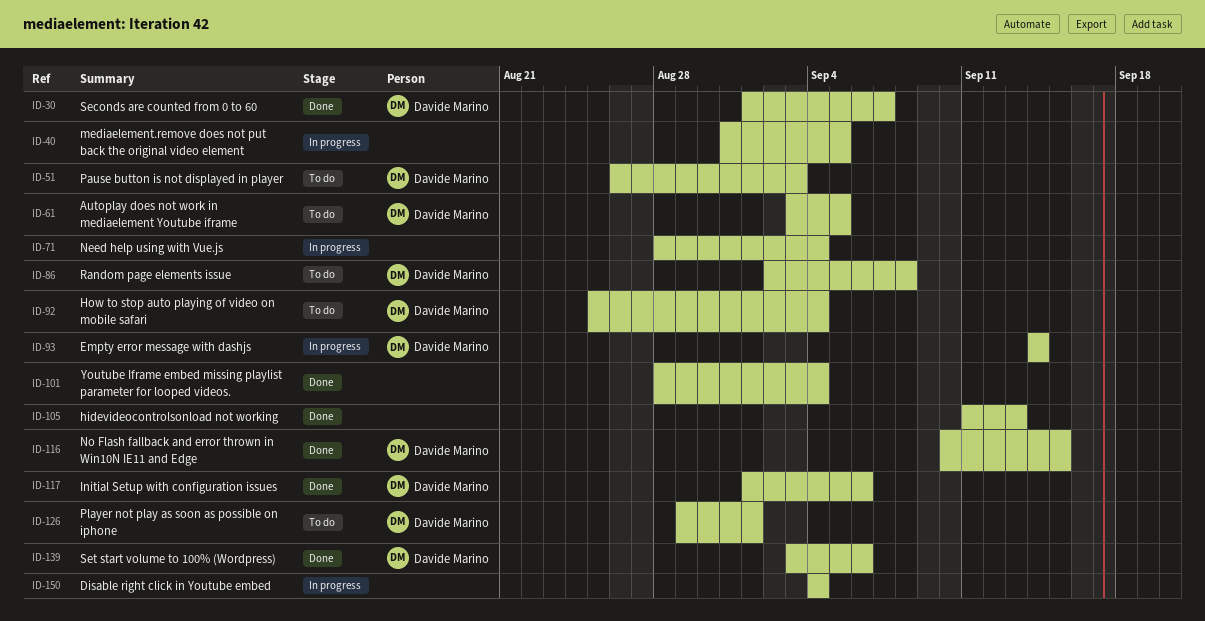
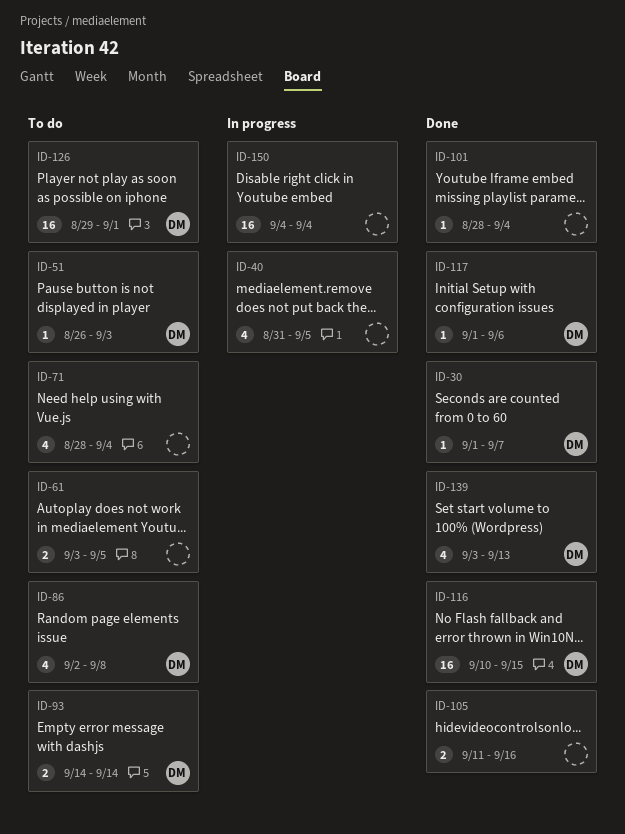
ID-61, owner: Davide Marino -> none
ID-71, status: In progress -> To do
ID-92: present -> none
ID-93, status: In progress -> To do
ID-105, due: Sep 13 -> Sep 16
ID-139, due: Sep 6 -> Sep 13

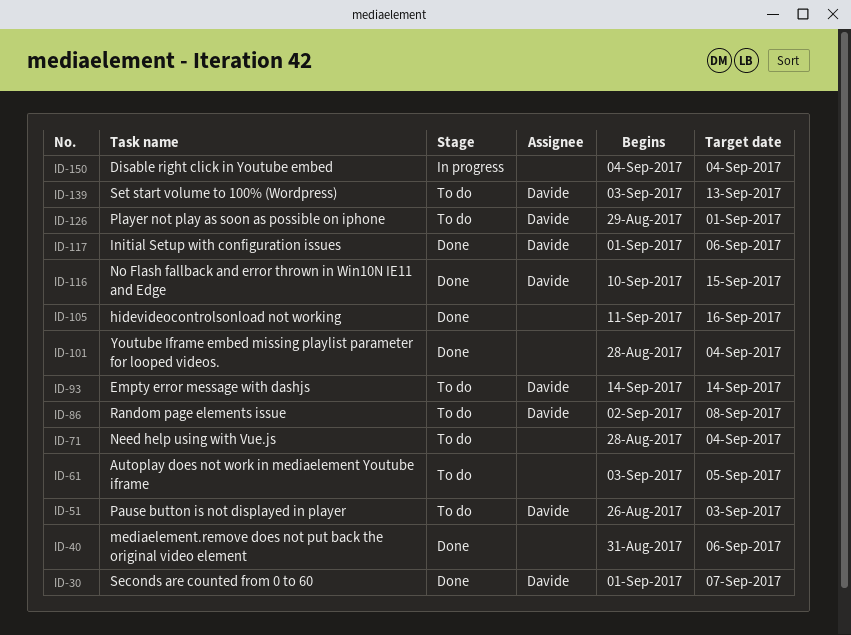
ID-40, status: In progress -> Done
ID-40, due: Sep 5 -> Sep 6
ID-139, status: Done -> To do

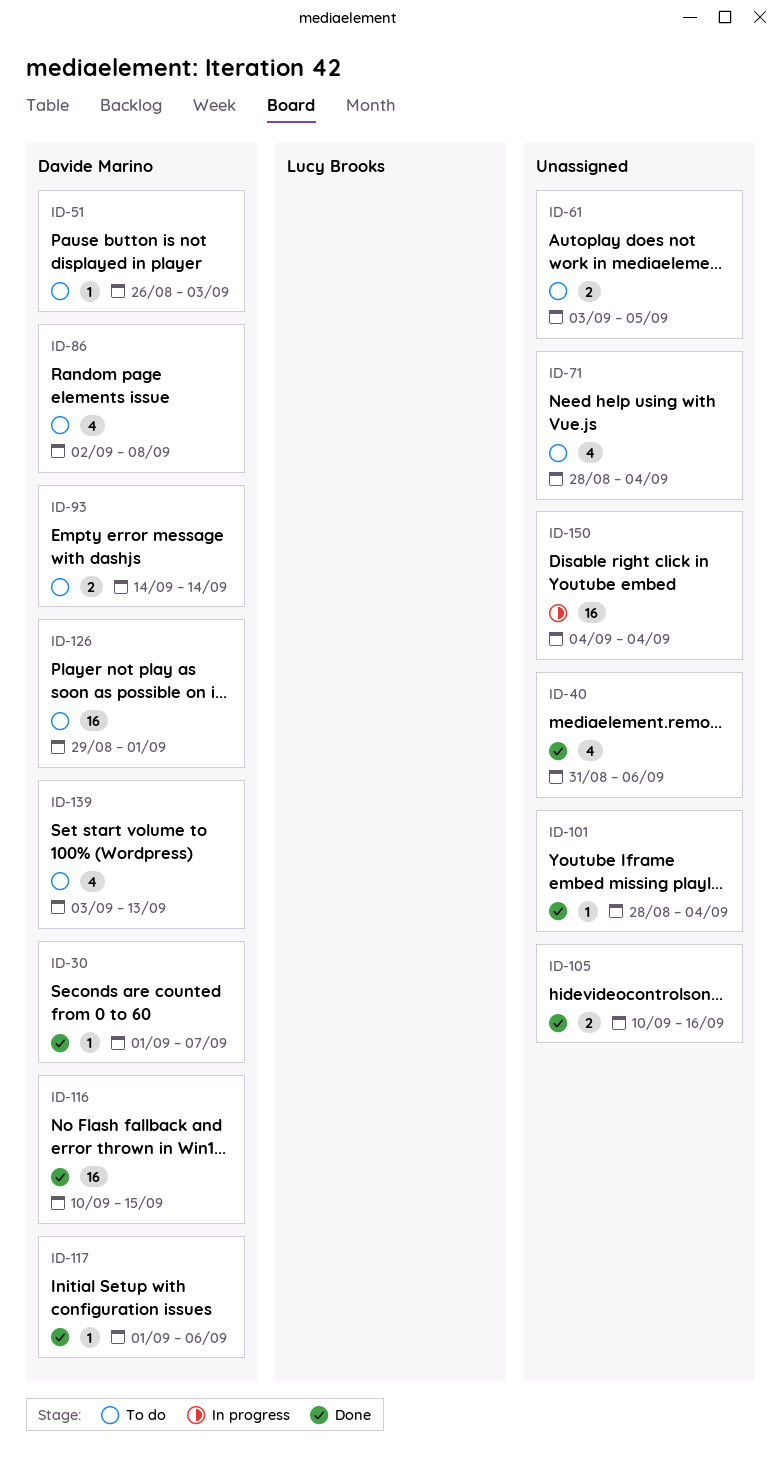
ID-105, start: Sep 11 -> Sep 10

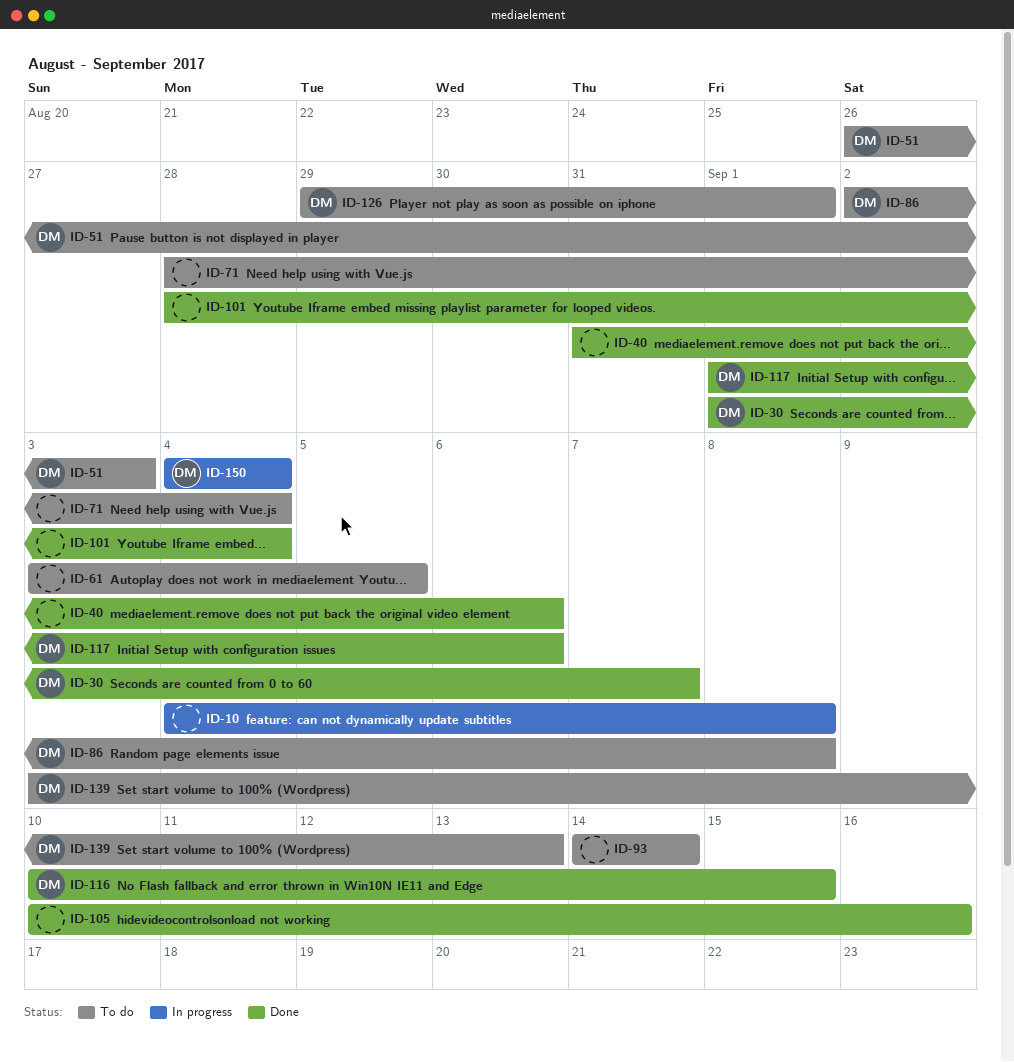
ID-10: none -> present
ID-93, owner: Davide Marino -> none
ID-150, owner: none -> Davide Marino

